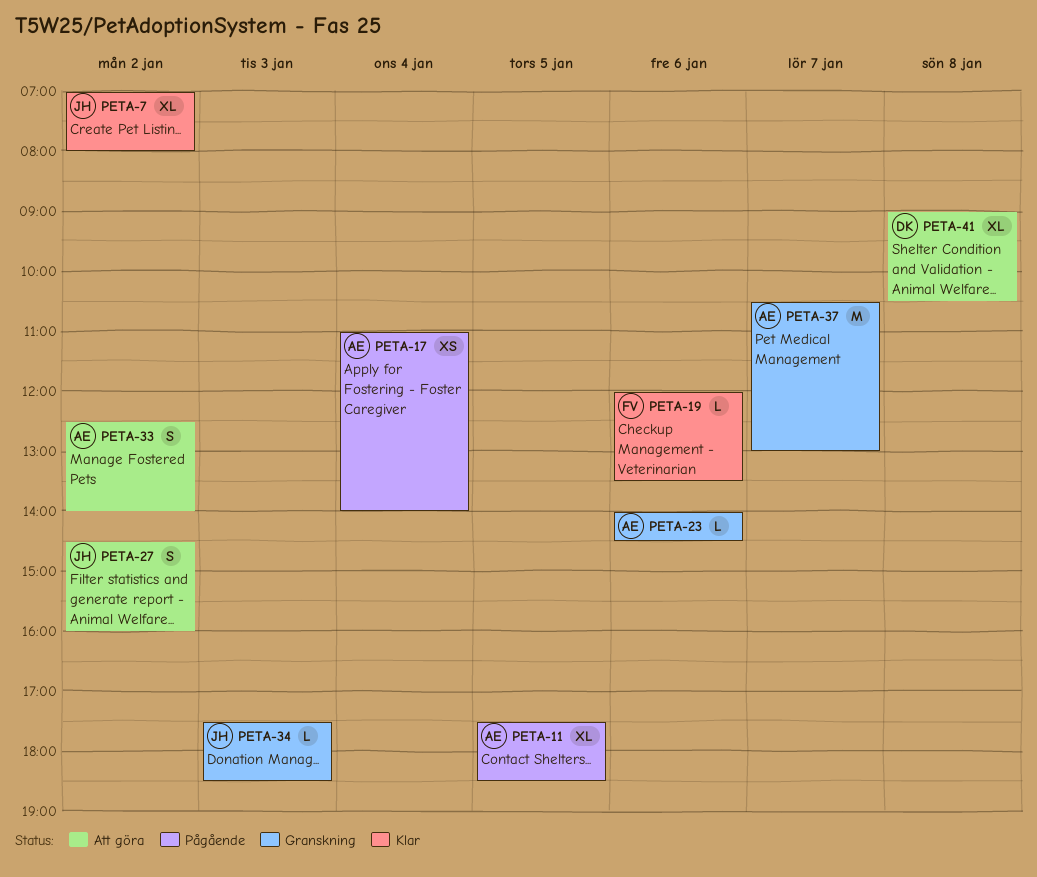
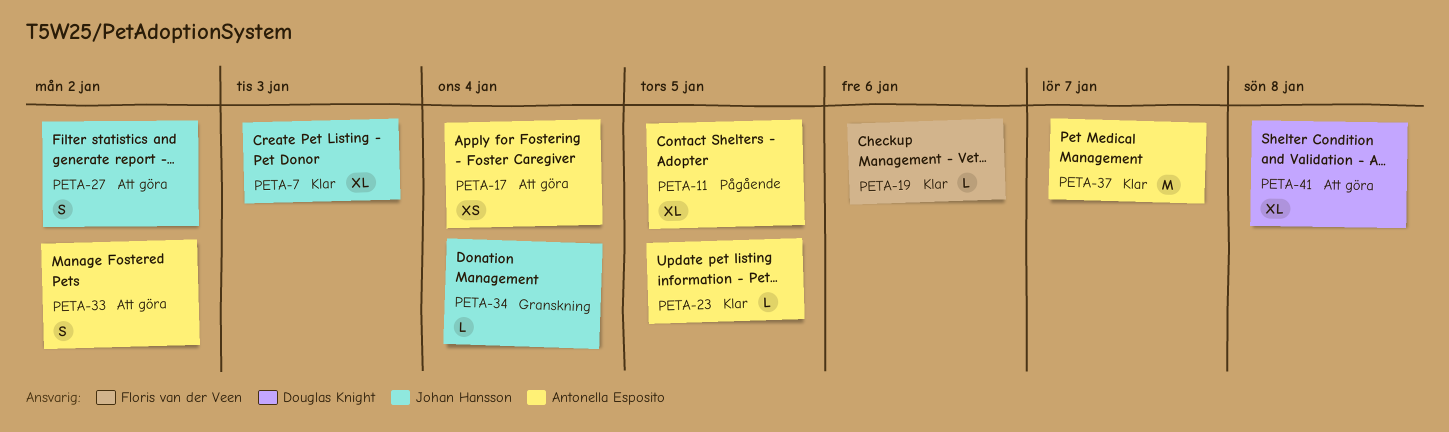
PETA-7, day: Jan 2 -> Jan 3
PETA-17, status: Pågående -> Att göra
PETA-23, status: Granskning -> Klar
PETA-23, day: Jan 6 -> Jan 5
PETA-34, day: Jan 3 -> Jan 4
PETA-37, status: Granskning -> Klar

